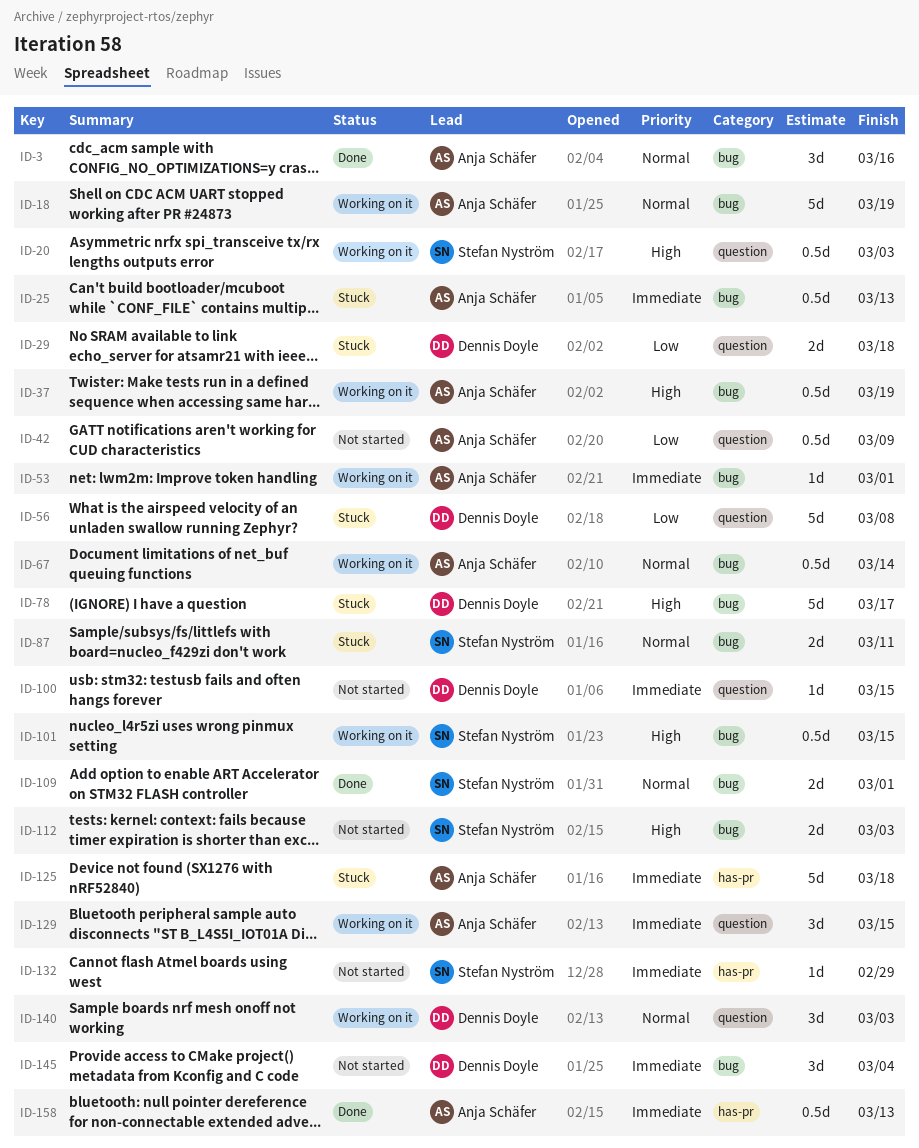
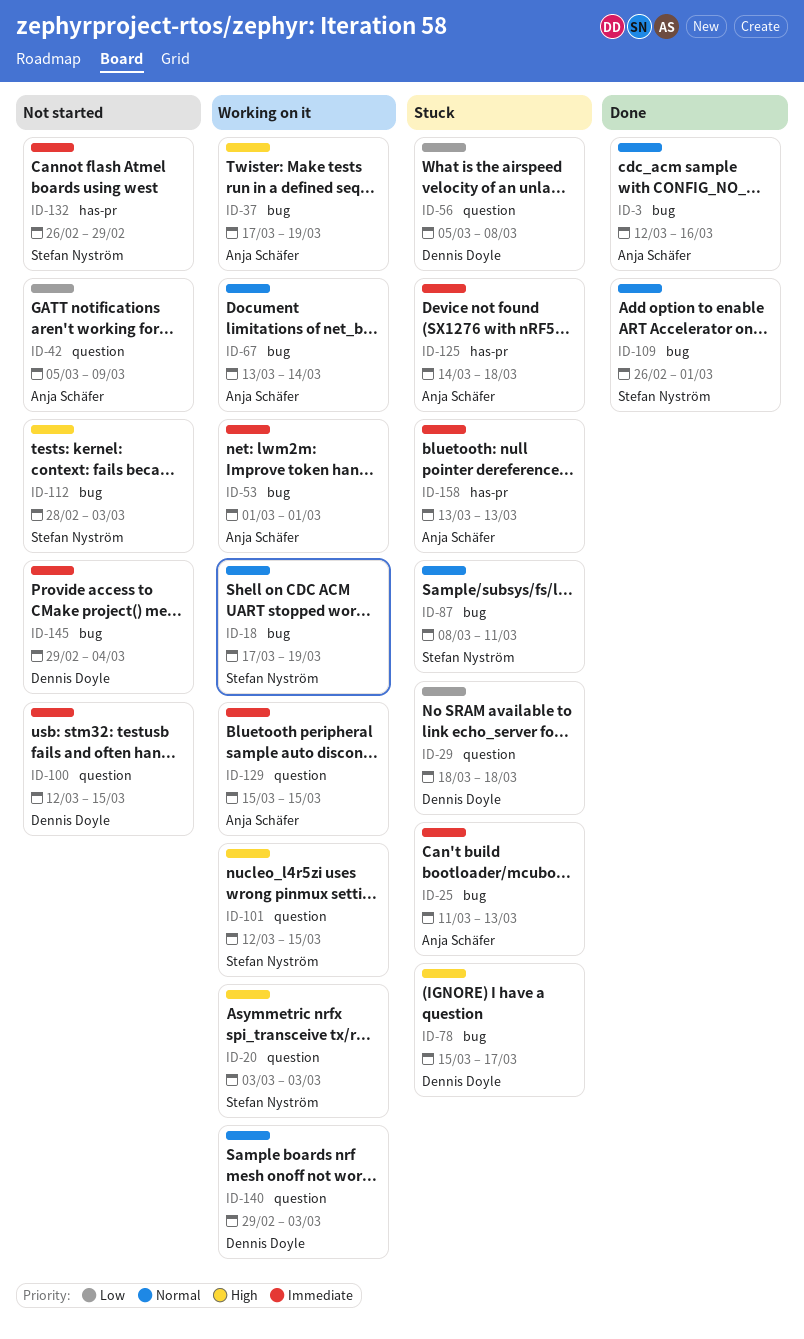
ID-18, owner: Anja Schäfer -> Stefan Nyström
ID-101, label: bug -> question
ID-158, status: Done -> Stuck

